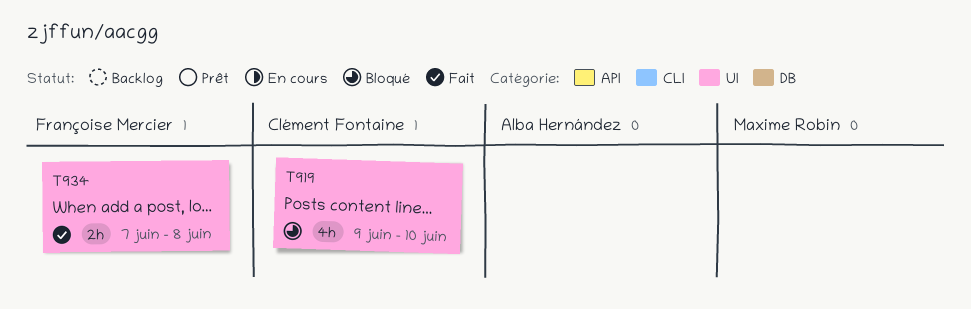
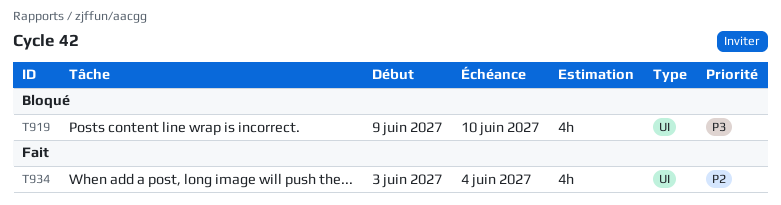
T934, estimate: 2h -> 4h
T934, start: Jun 7 -> Jun 3
T934, due: Jun 8 -> Jun 4

